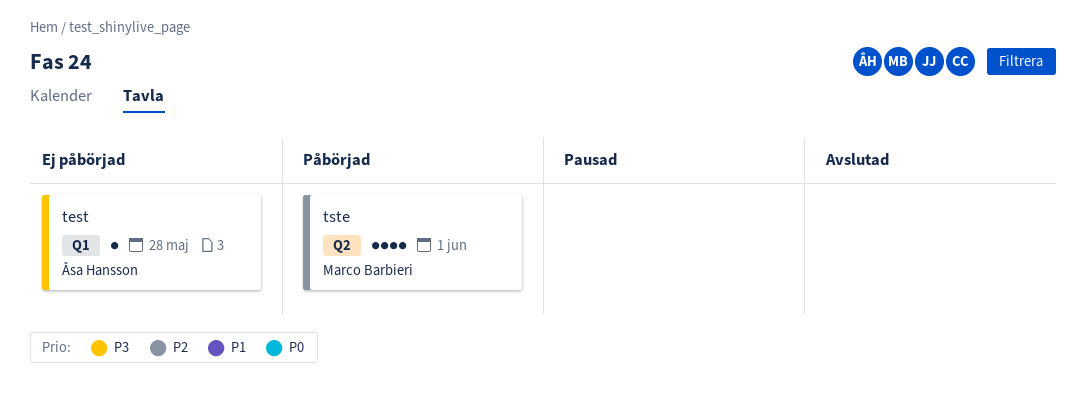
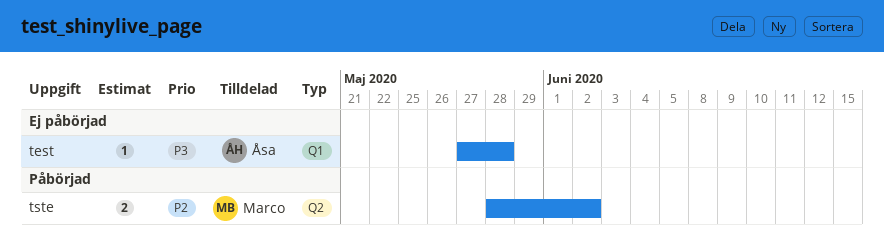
tste, estimate: 4 -> 2
tste, due: Jun 1 -> Jun 2

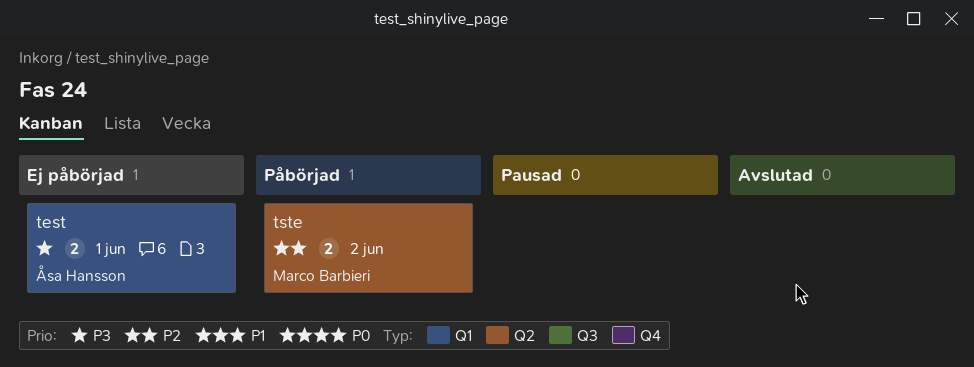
test, estimate: 1 -> 2
test, due: May 28 -> Jun 1

